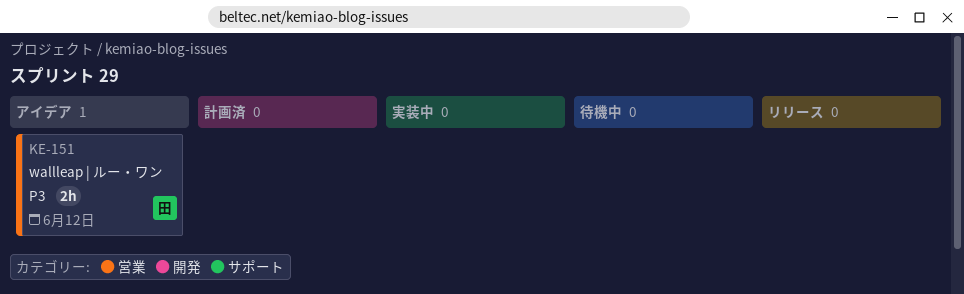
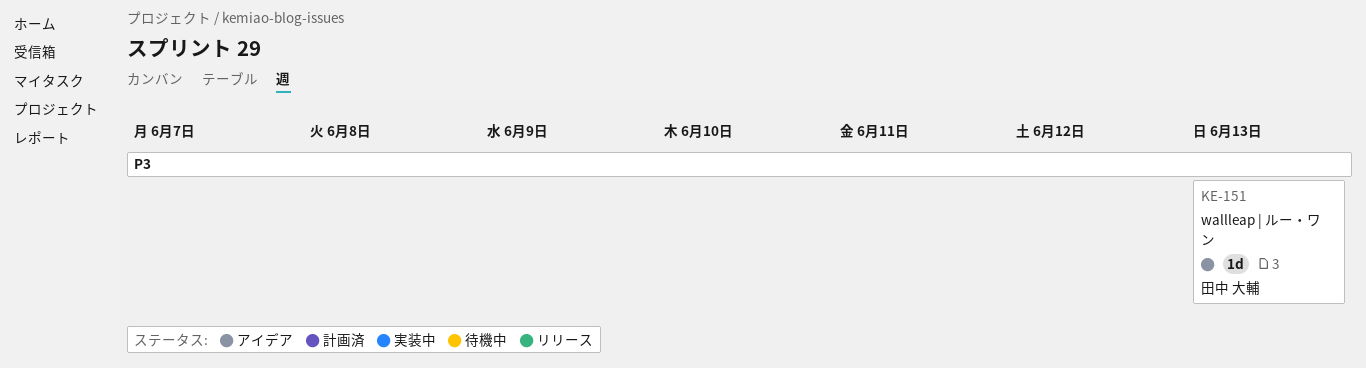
KE-151, estimate: 2h -> 1d
KE-151, due: Jun 12 -> Jun 13

